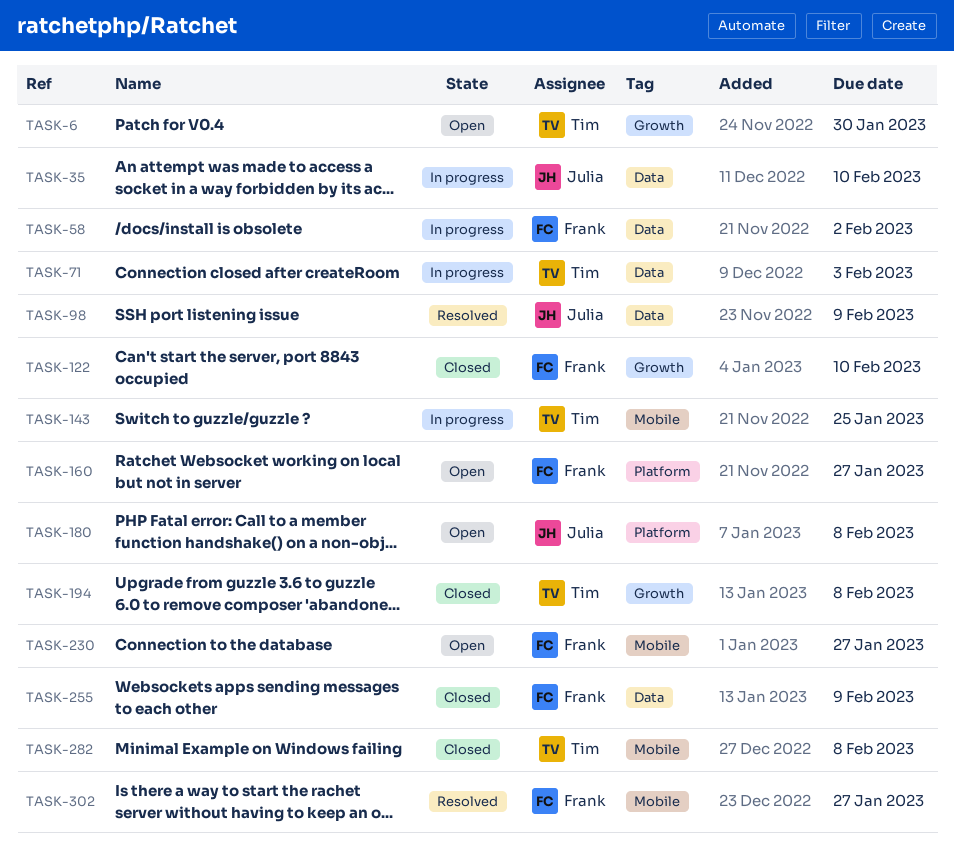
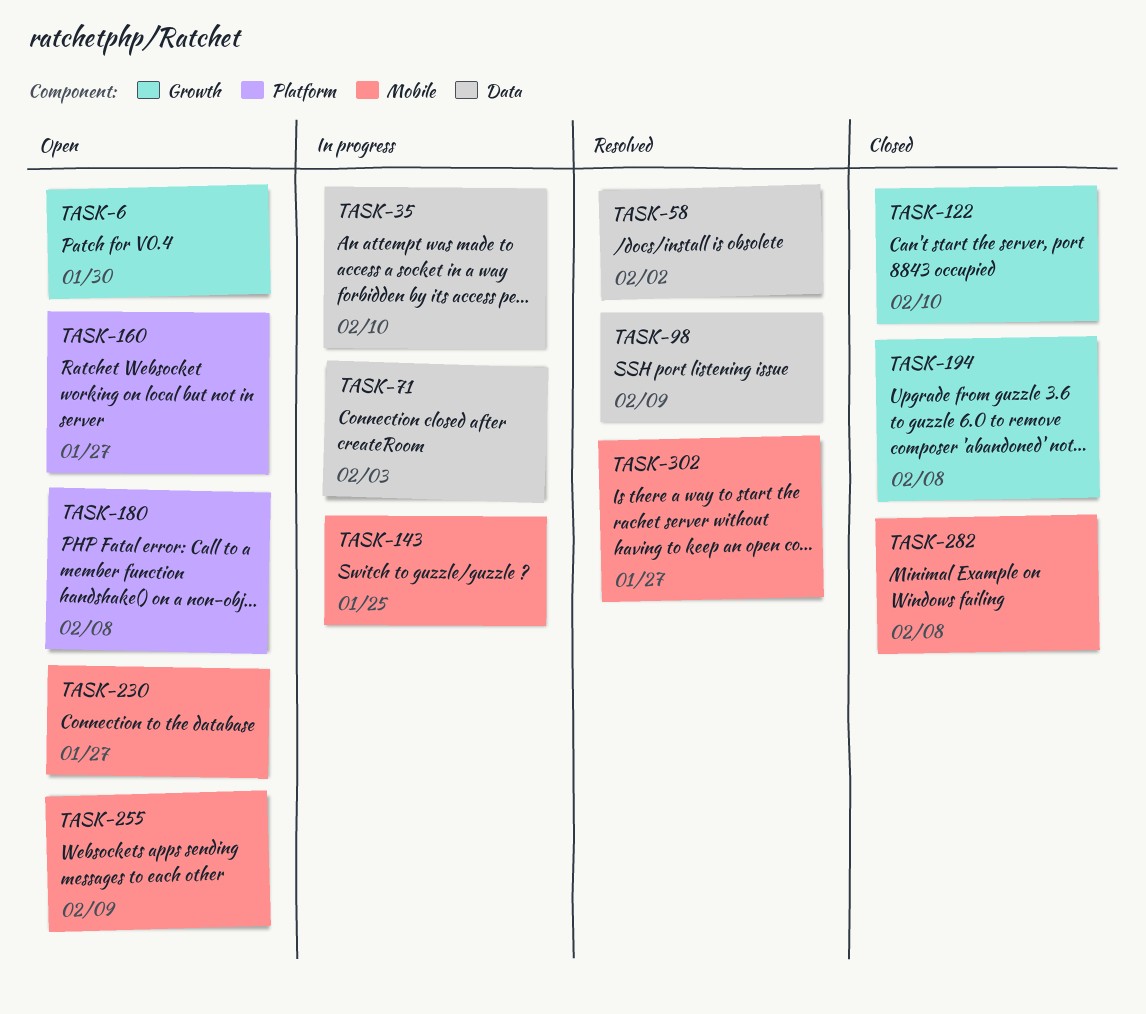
TASK-58, status: In progress -> Resolved
TASK-255, status: Closed -> Open
TASK-255, label: Data -> Mobile

